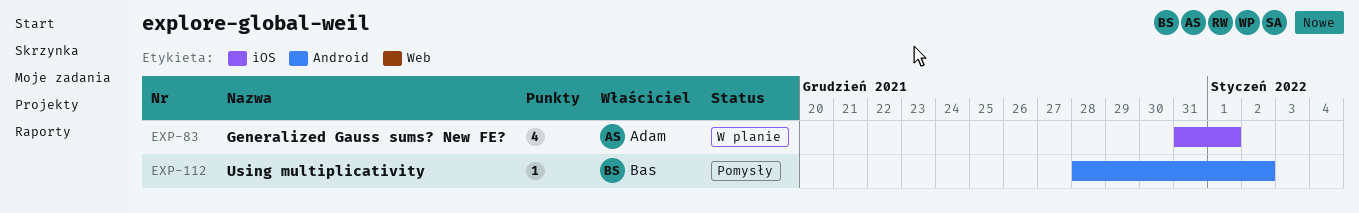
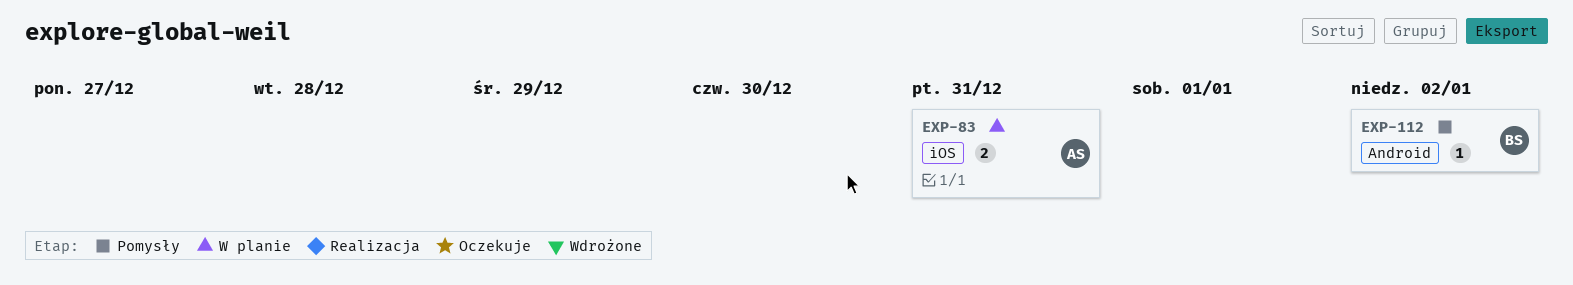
EXP-83, estimate: 4 -> 2
EXP-83, due: Jan 1 -> Dec 31

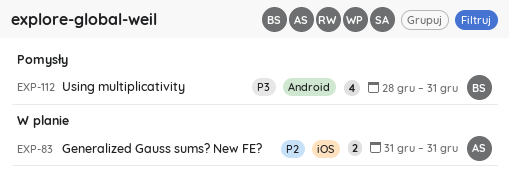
EXP-112, estimate: 1 -> 4
EXP-112, due: Jan 2 -> Dec 31

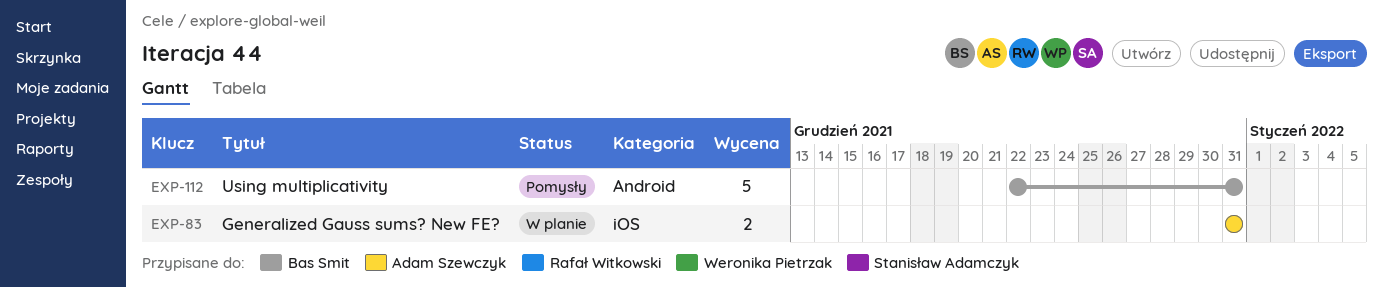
EXP-112, estimate: 4 -> 5
EXP-112, start: Dec 28 -> Dec 22

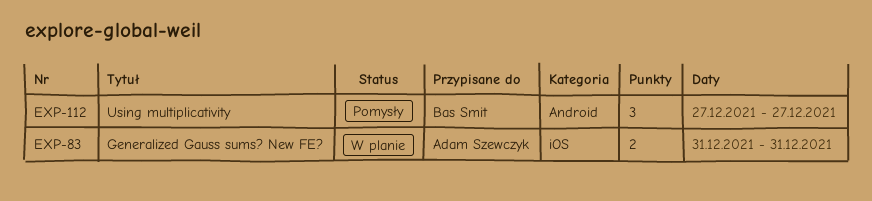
EXP-112, estimate: 5 -> 3
EXP-112, start: Dec 22 -> Dec 27
EXP-112, due: Dec 31 -> Dec 27

